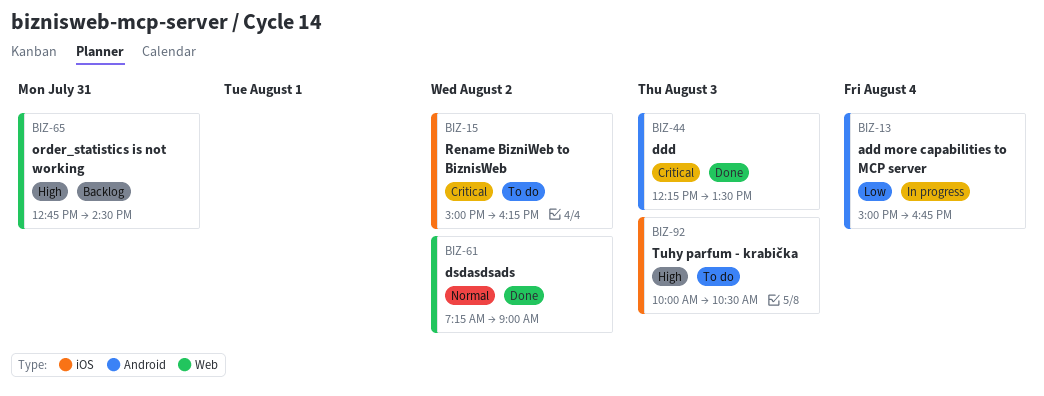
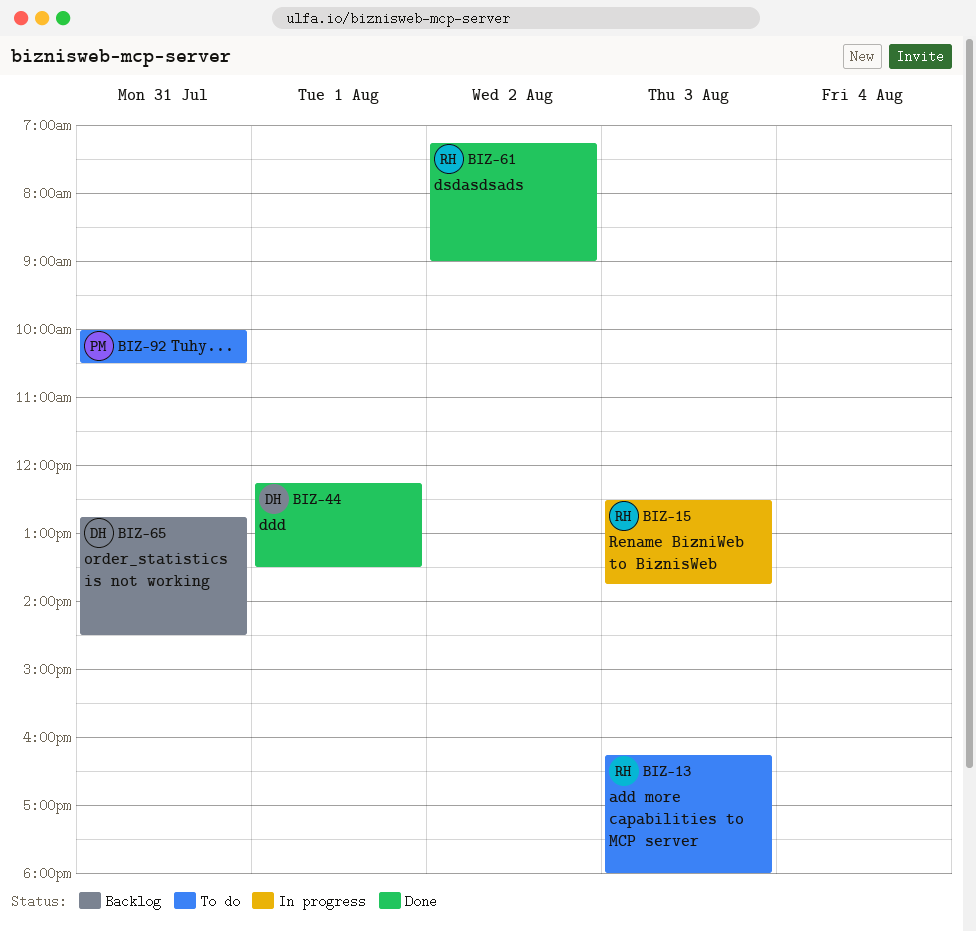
BIZ-13, status: In progress -> To do
BIZ-13, day: Aug 4 -> Aug 3
BIZ-13, begins: 15:00 -> 16:15
BIZ-13, ends: 16:45 -> 18:00
BIZ-15, status: To do -> In progress
BIZ-15, day: Aug 2 -> Aug 3
BIZ-15, begins: 15:00 -> 12:30
BIZ-15, ends: 16:15 -> 13:45
BIZ-44, day: Aug 3 -> Aug 1
BIZ-92, day: Aug 3 -> Jul 31

